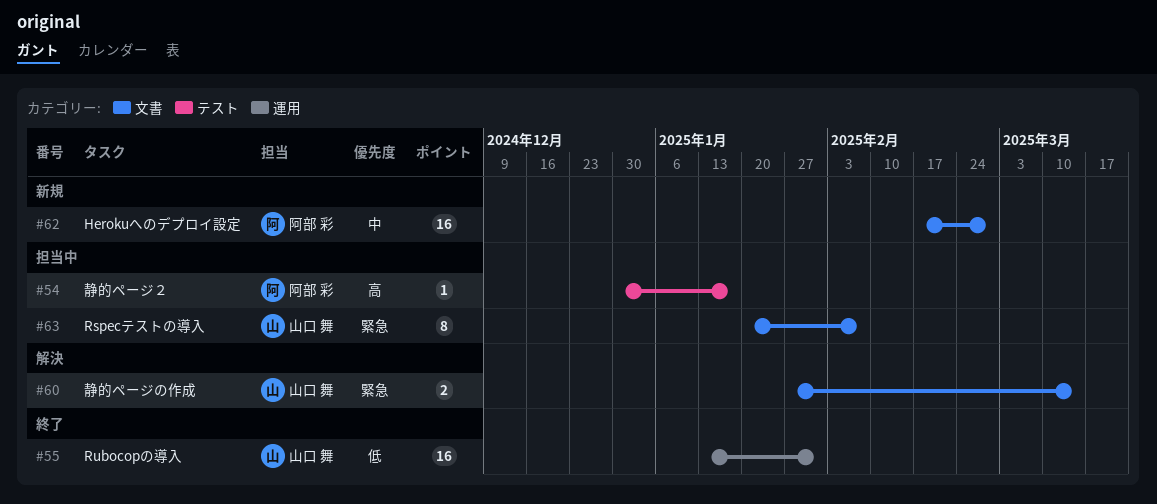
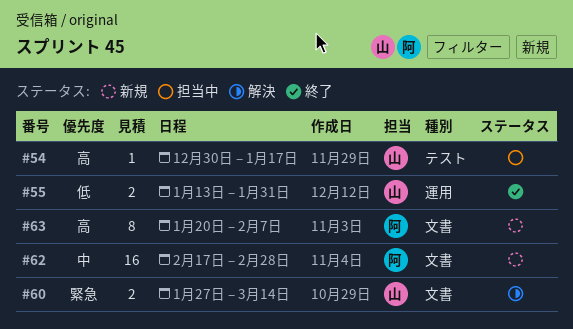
#54, owner: 阿部 彩 -> 山口 舞
#55, estimate: 16 -> 2
#63, status: 担当中 -> 新規
#63, owner: 山口 舞 -> 阿部 彩
#63, priority: 緊急 -> 高

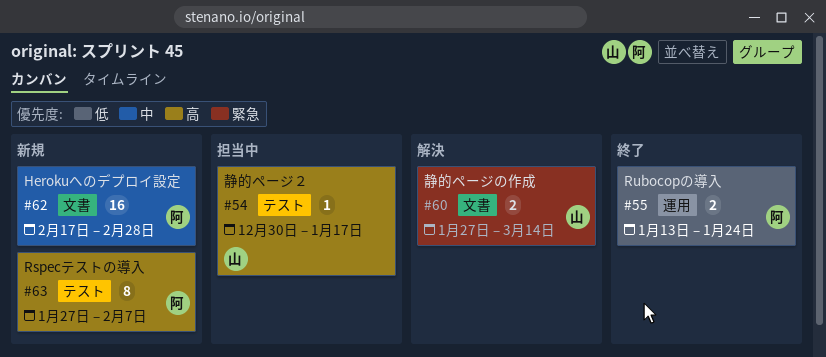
#55, owner: 山 -> 阿
#55, due: Jan 31 -> Jan 24
#63, label: 文書 -> テスト
#63, start: Jan 20 -> Jan 27

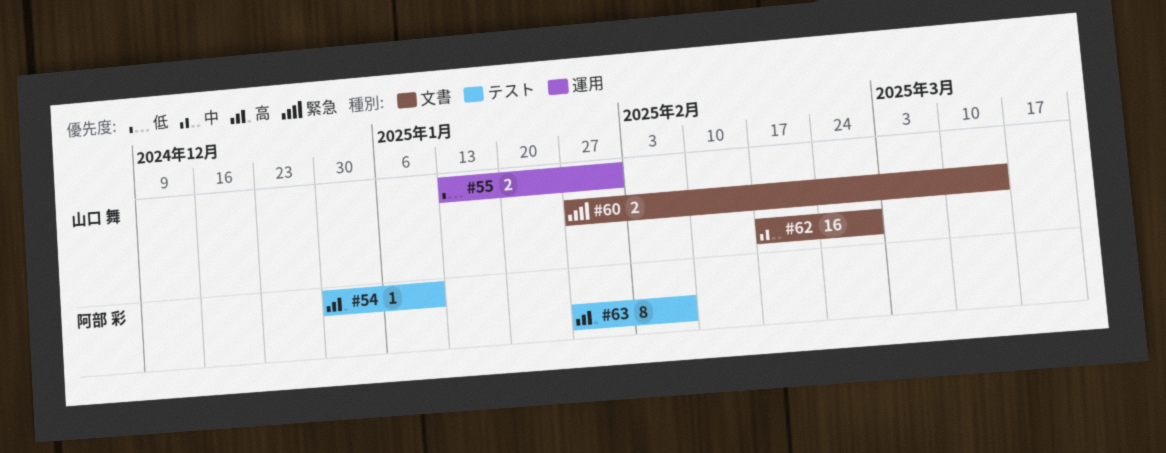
#54, owner: 山口 舞 -> 阿部 彩
#54, due: Jan 17 -> Jan 10
#55, owner: 阿部 彩 -> 山口 舞
#55, due: Jan 24 -> Jan 31
#62, owner: 阿部 彩 -> 山口 舞

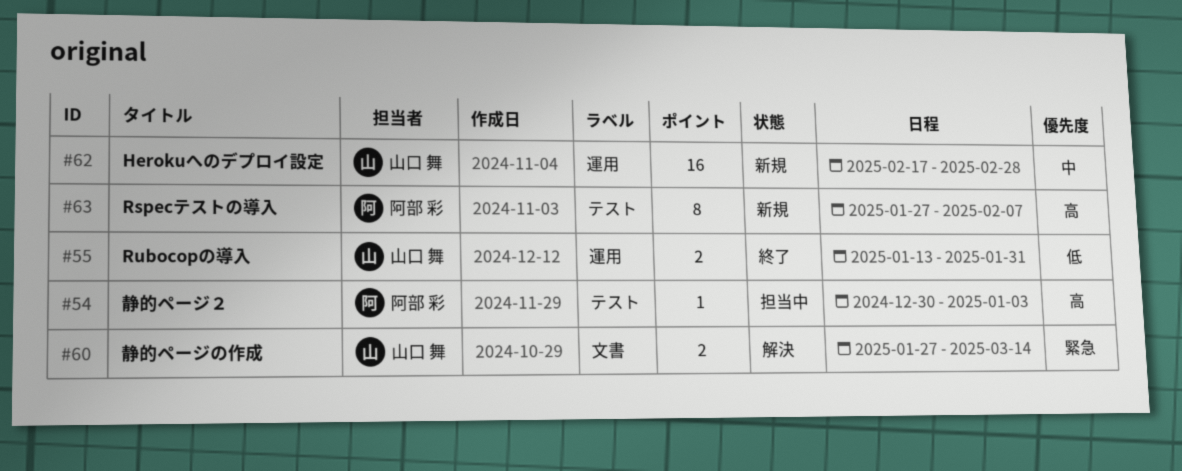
#54, due: Jan 10 -> Jan 3
#62, label: 文書 -> 運用

